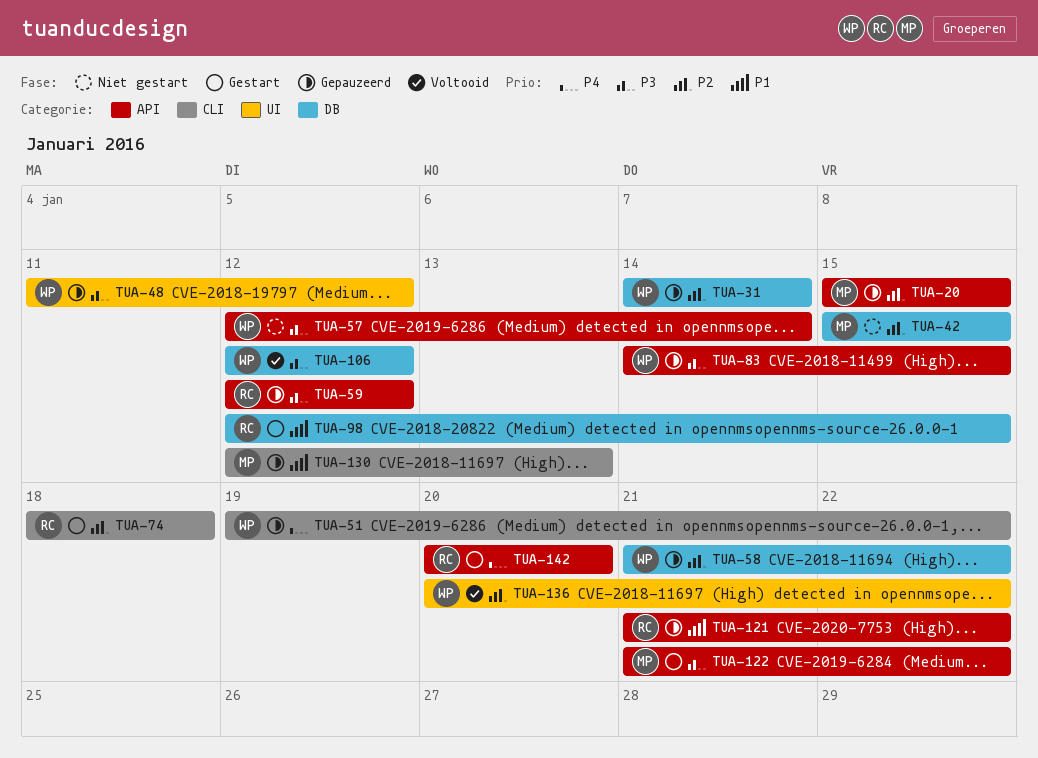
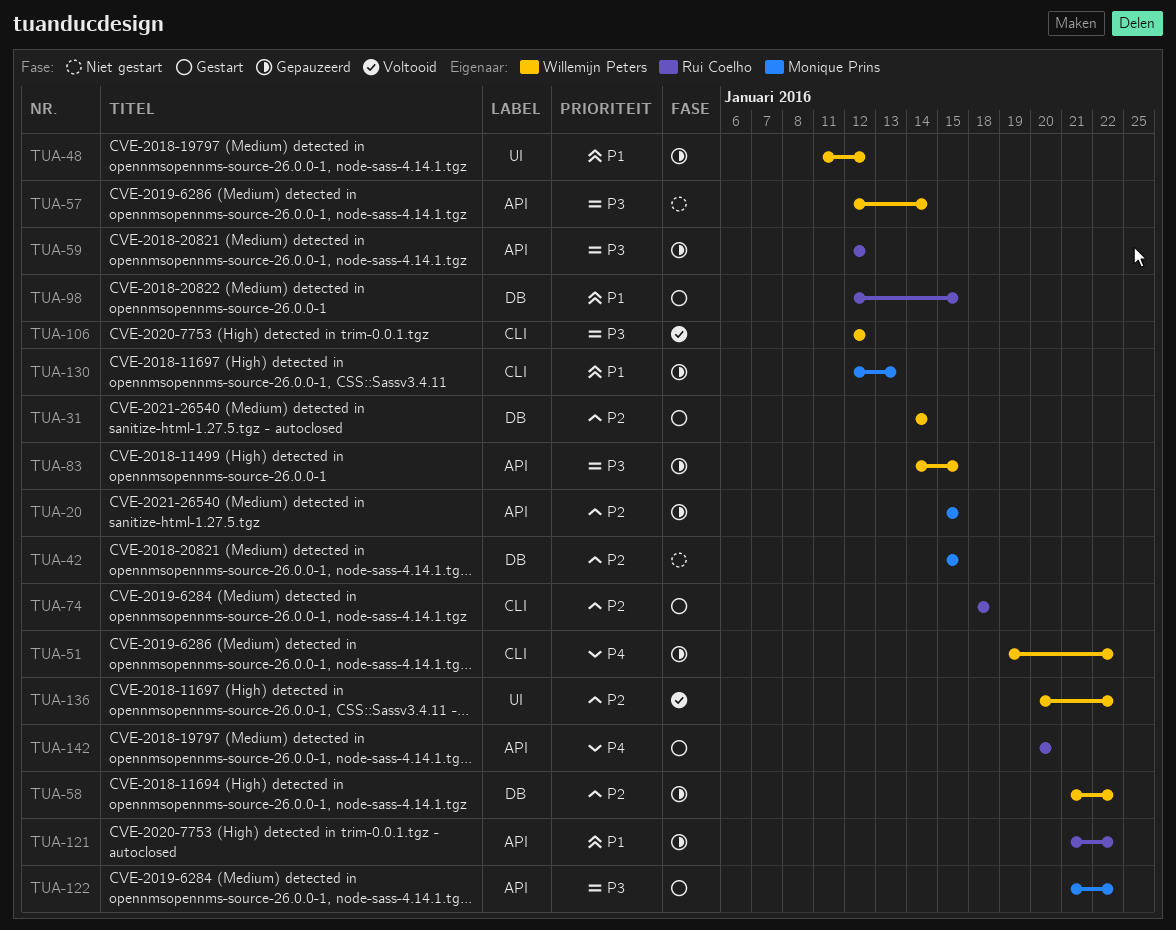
TUA-31, status: Gepauzeerd -> Gestart
TUA-48, priority: P3 -> P1
TUA-106, label: DB -> CLI

